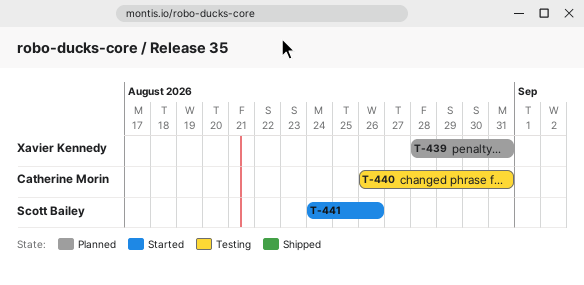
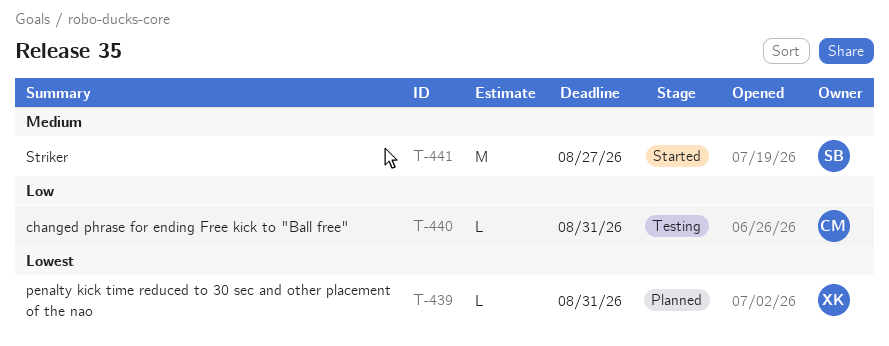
T-441, due: Aug 26 -> Aug 27

